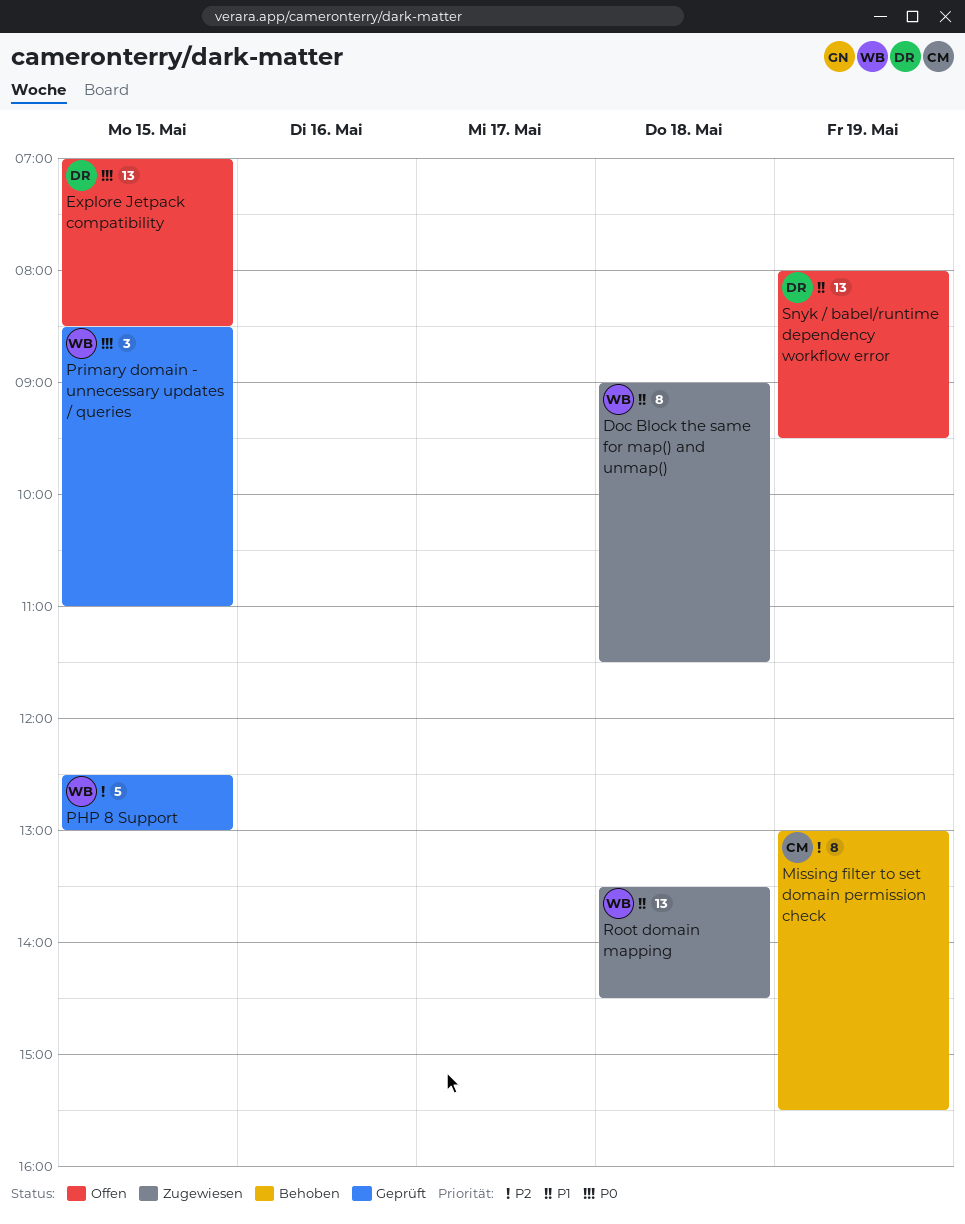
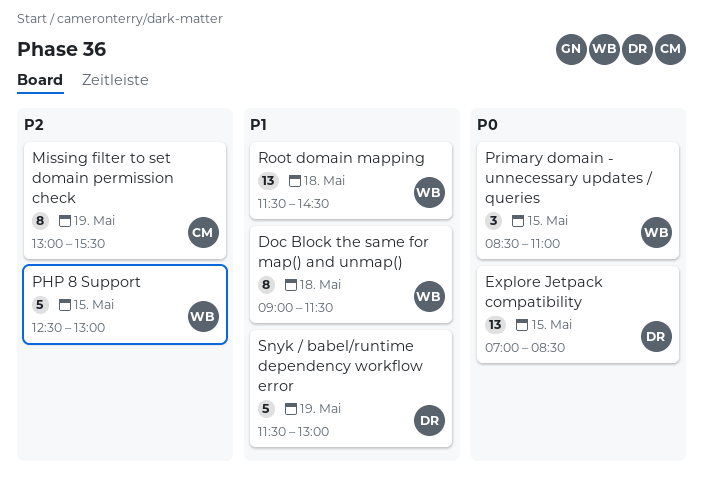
Root domain mapping, begins: 13:30 -> 11:30
Snyk / babel/runtime dependency workflow error, estimate: 13 -> 5
Snyk / babel/runtime dependency workflow error, begins: 08:00 -> 11:30
Snyk / babel/runtime dependency workflow error, ends: 09:30 -> 13:00

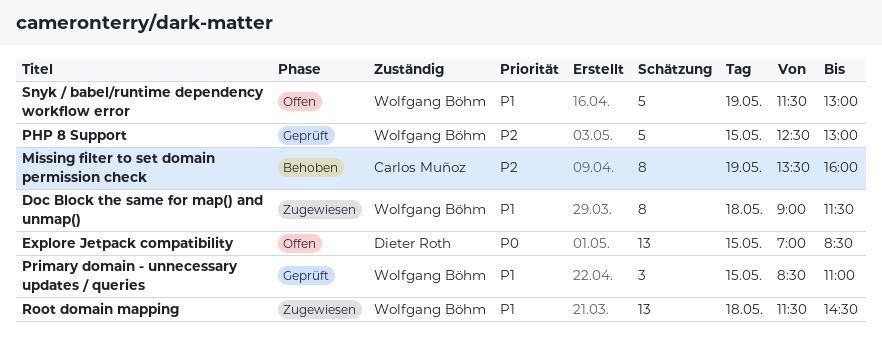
Missing filter to set domain permission check, begins: 13:00 -> 13:30
Missing filter to set domain permission check, ends: 15:30 -> 16:00
Primary domain - unnecessary updates / queries, priority: P0 -> P1
Snyk / babel/runtime dependency workflow error, owner: Dieter Roth -> Wolfgang Böhm

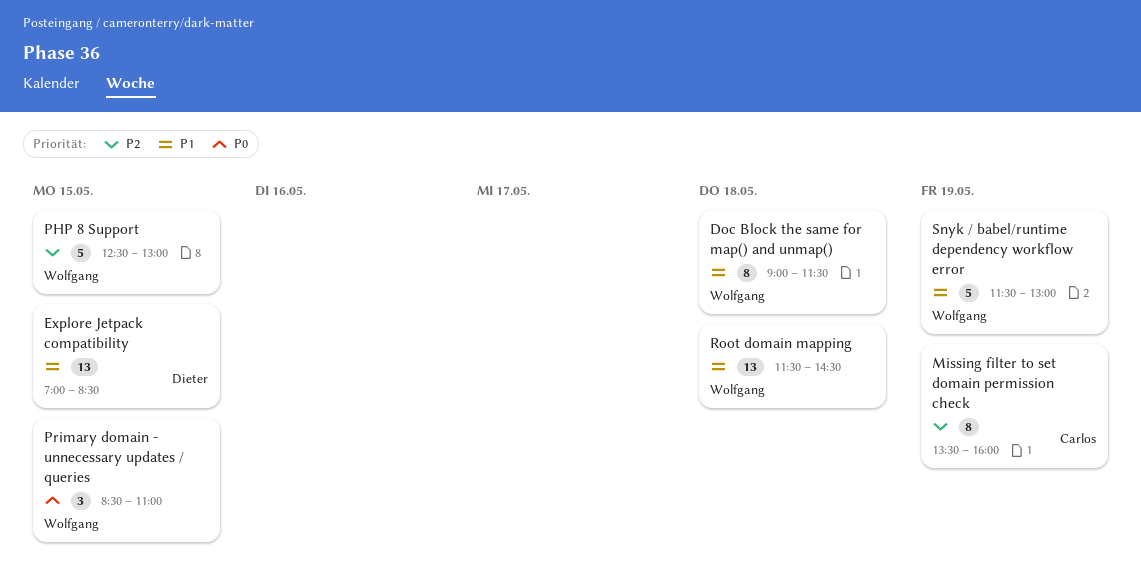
Explore Jetpack compatibility, priority: P0 -> P1
Primary domain - unnecessary updates / queries, priority: P1 -> P0

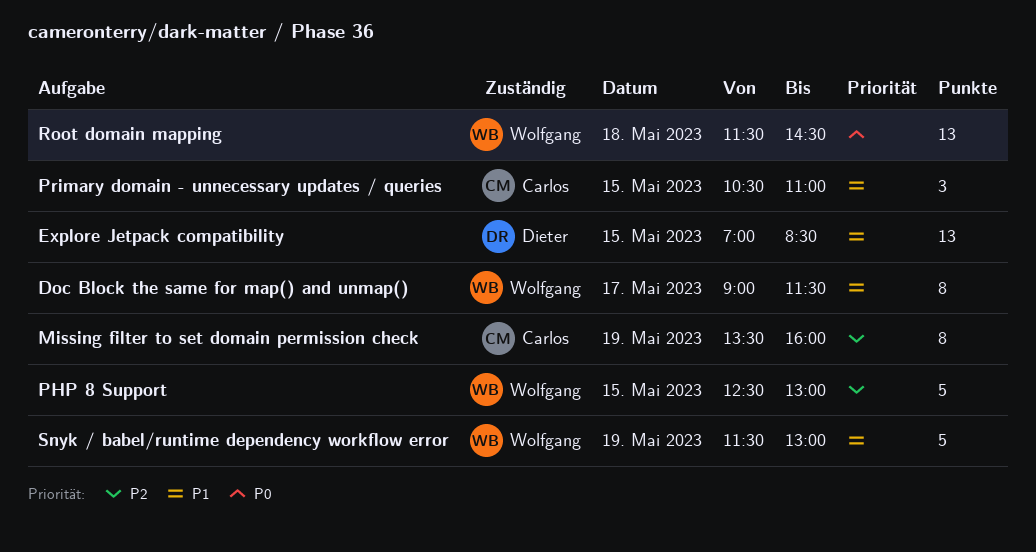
Doc Block the same for map() and unmap(), day: May 18 -> May 17
Primary domain - unnecessary updates / queries, owner: Wolfgang -> Carlos
Primary domain - unnecessary updates / queries, priority: P0 -> P1
Primary domain - unnecessary updates / queries, begins: 08:30 -> 10:30
Root domain mapping, priority: P1 -> P0

